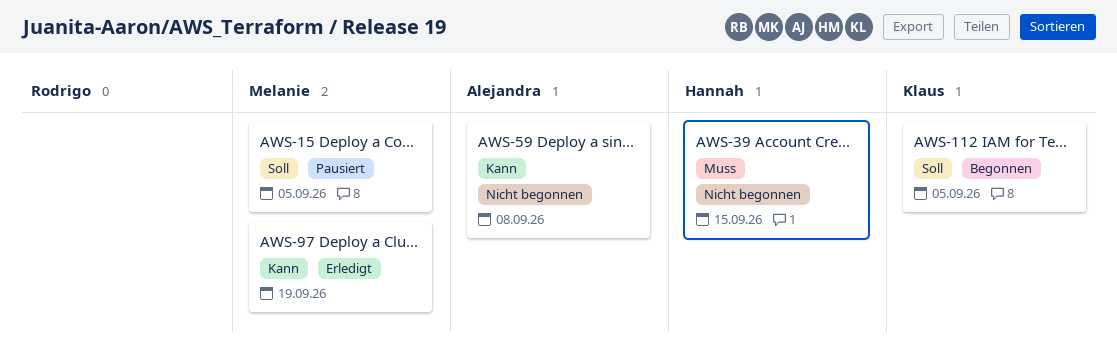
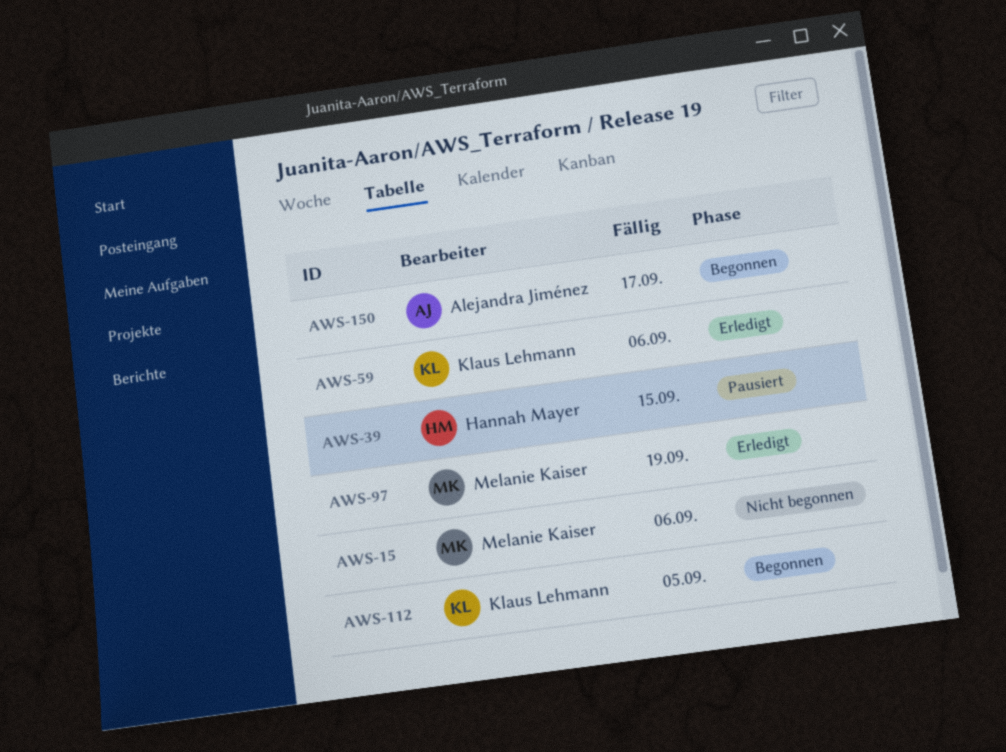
AWS-15, status: Pausiert -> Nicht begonnen
AWS-15, due: Sep 5 -> Sep 6
AWS-39, status: Nicht begonnen -> Pausiert
AWS-59, status: Nicht begonnen -> Erledigt
AWS-59, owner: Alejandra Jiménez -> Klaus Lehmann
AWS-59, due: Sep 8 -> Sep 6
AWS-150: none -> present

